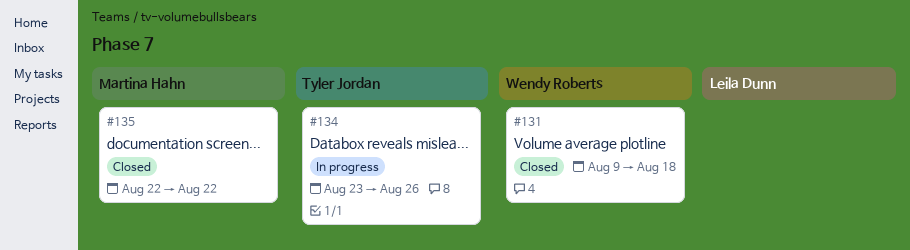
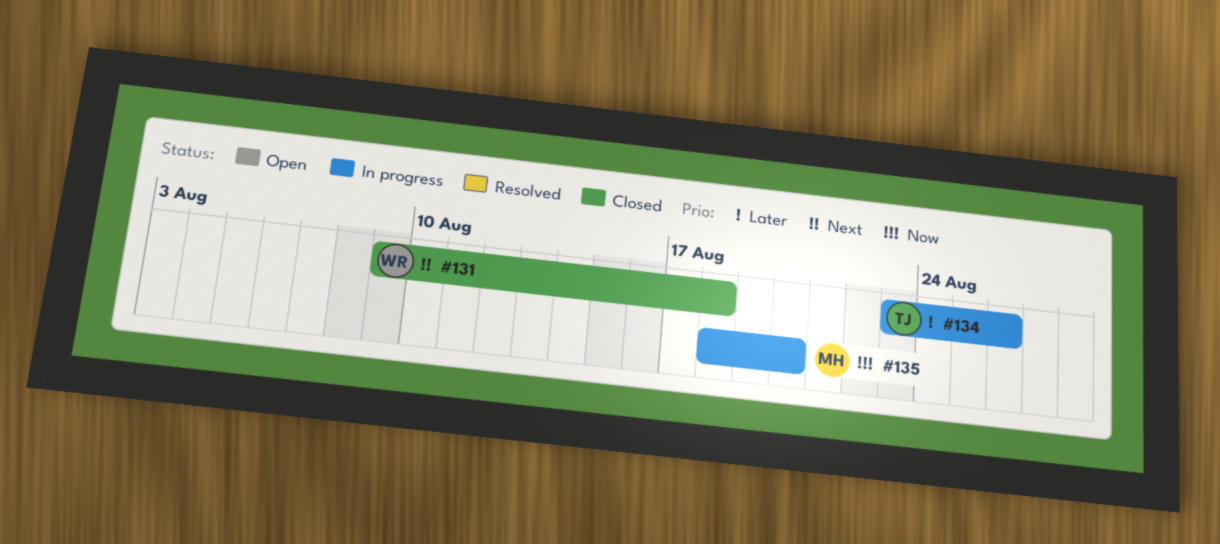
#135, status: Closed -> In progress
#135, start: Aug 22 -> Aug 18
#135, due: Aug 22 -> Aug 20

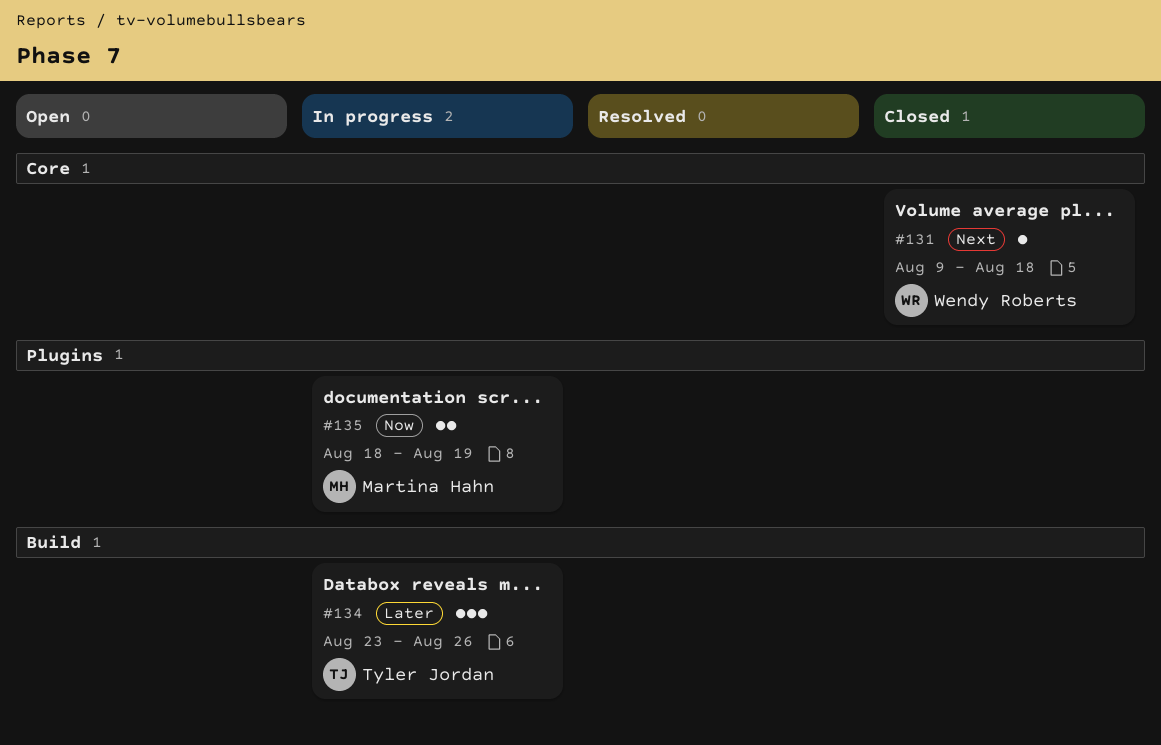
#135, due: Aug 20 -> Aug 19

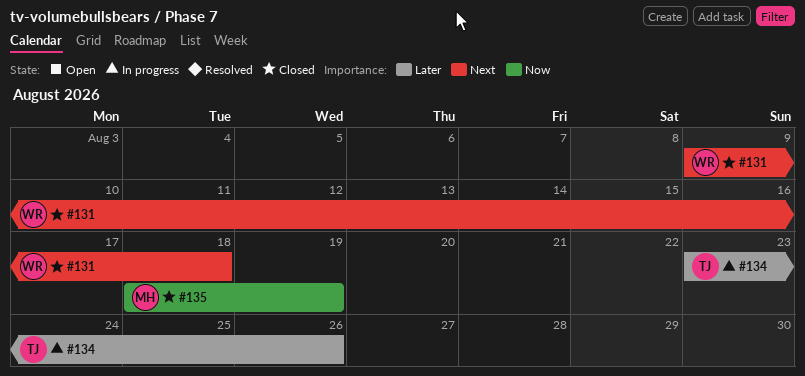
#135, status: In progress -> Closed

